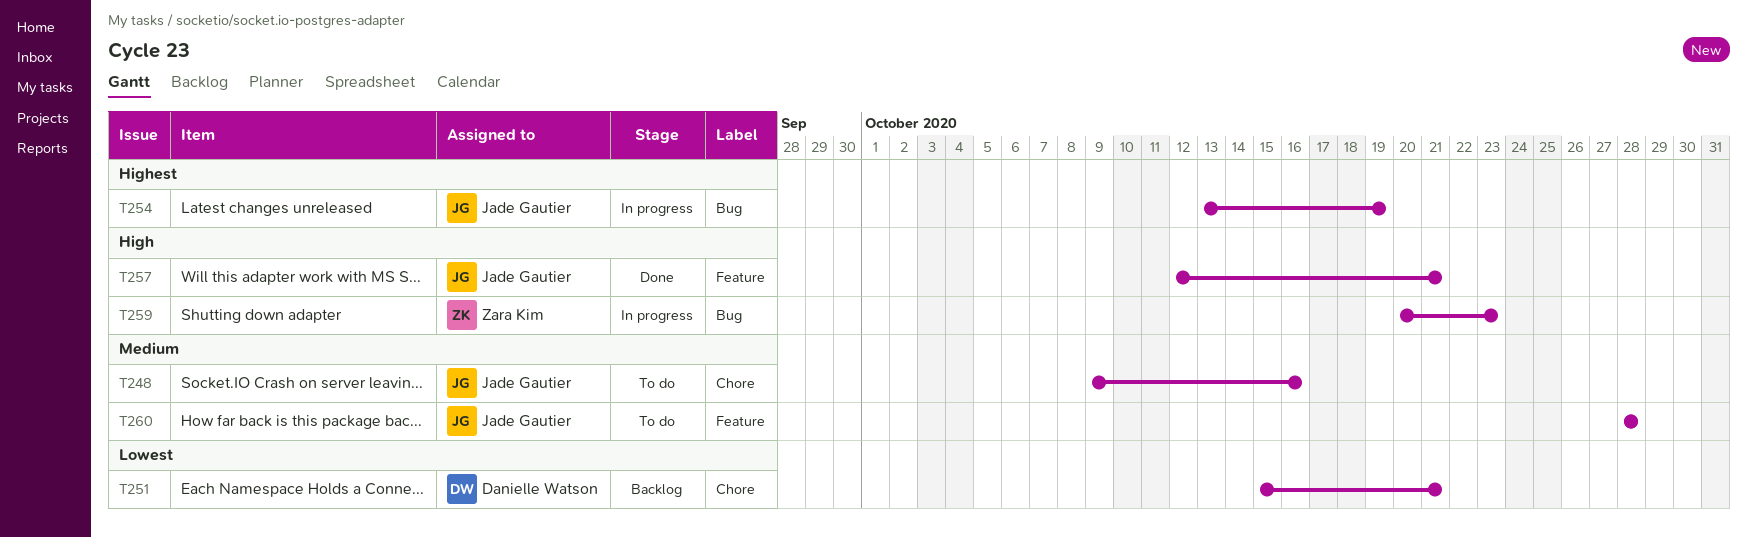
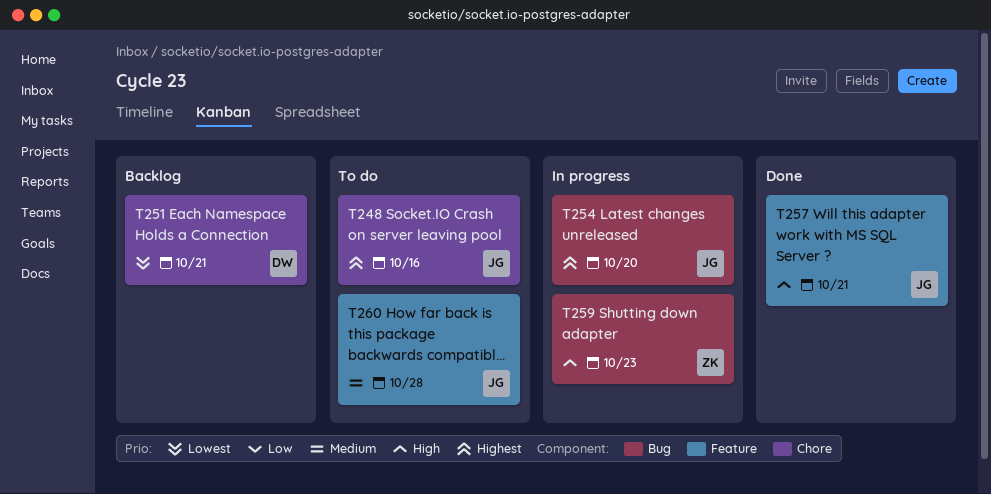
T248, priority: Medium -> Highest
T254, due: Oct 19 -> Oct 20

